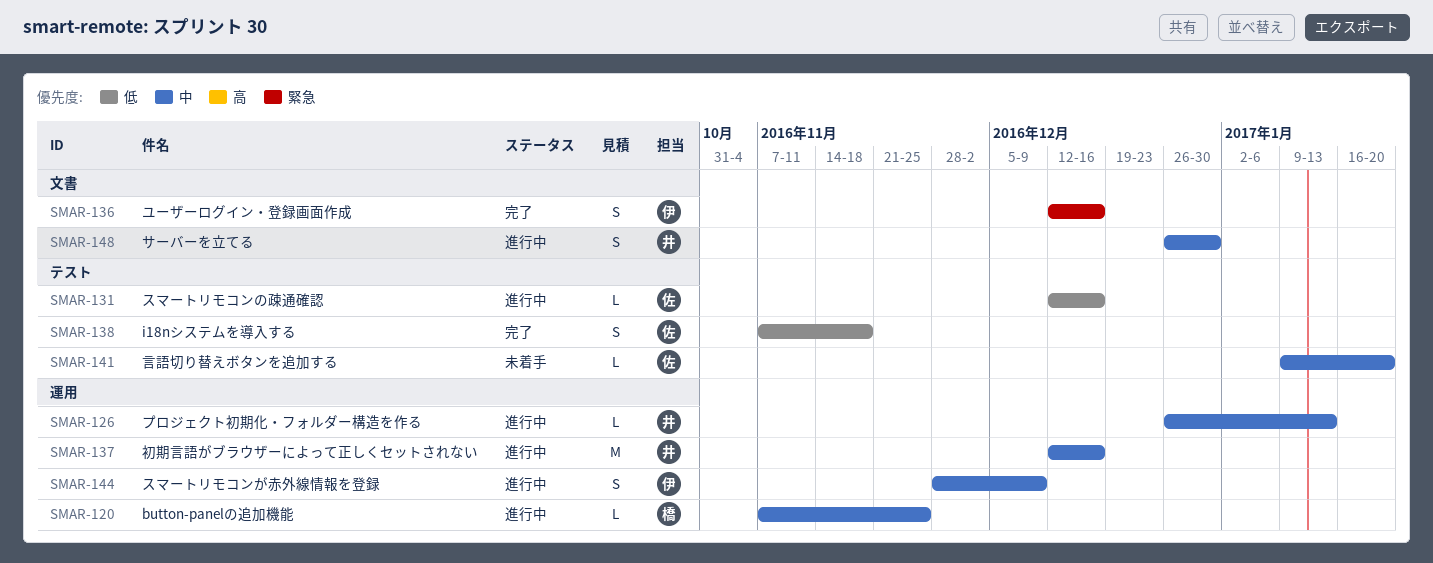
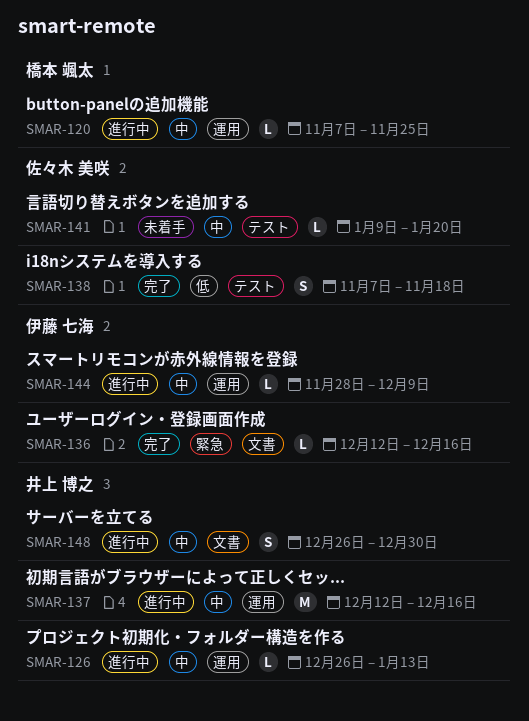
SMAR-131: present -> none
SMAR-136, estimate: S -> L
SMAR-144, estimate: S -> L

